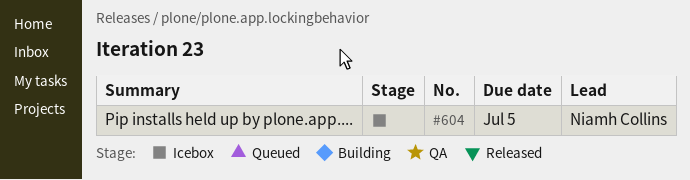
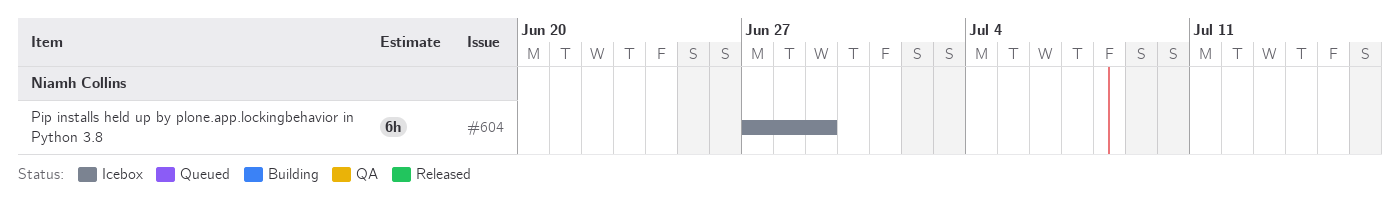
#604, due: Jul 5 -> Jun 29

